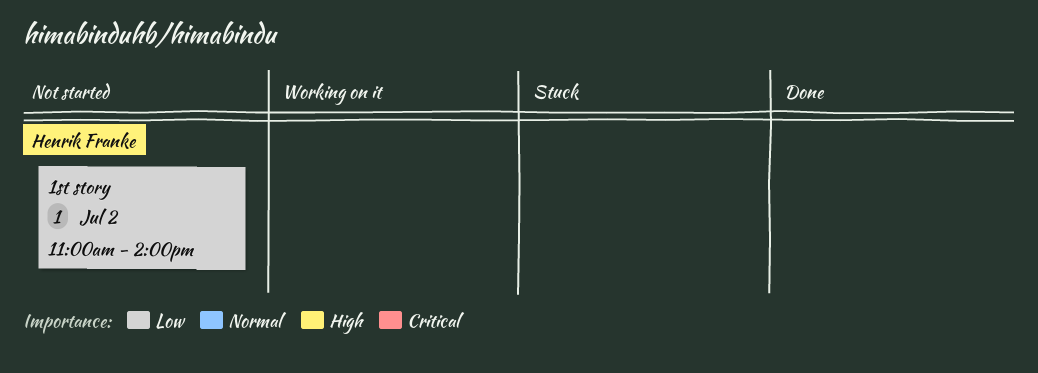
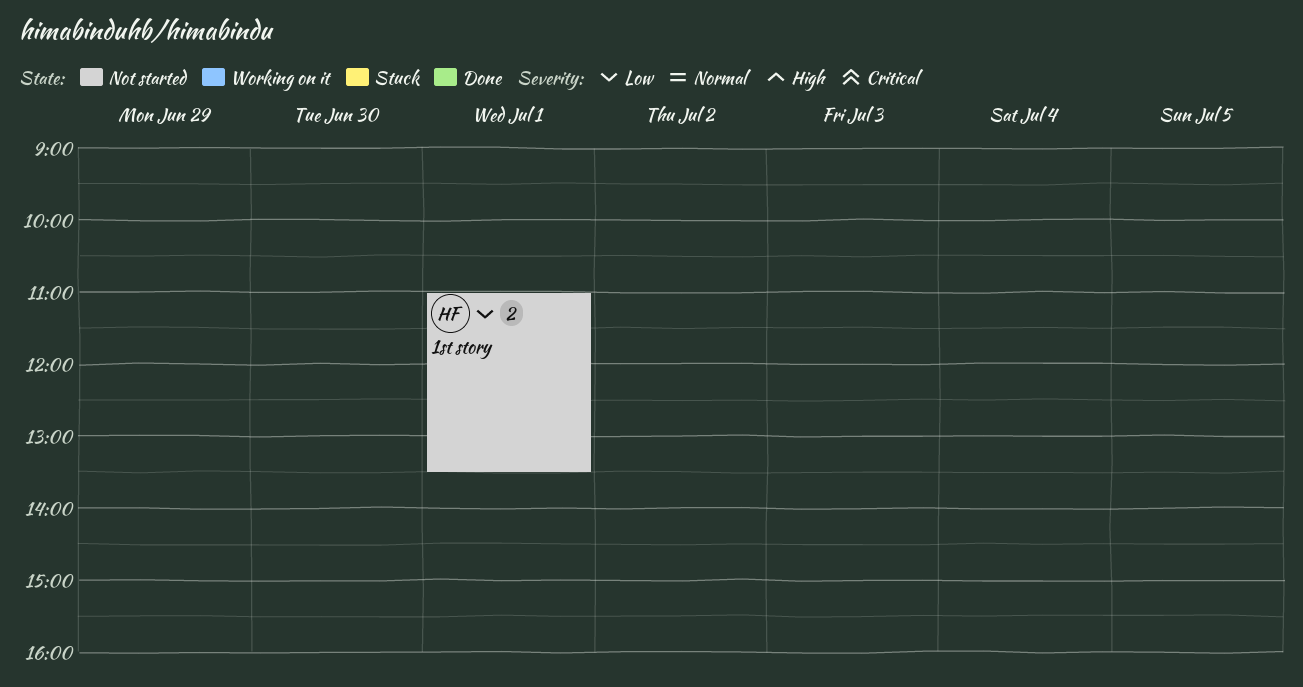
1st story, estimate: 1 -> 2
1st story, day: Jul 2 -> Jul 1
1st story, ends: 14:00 -> 13:30

